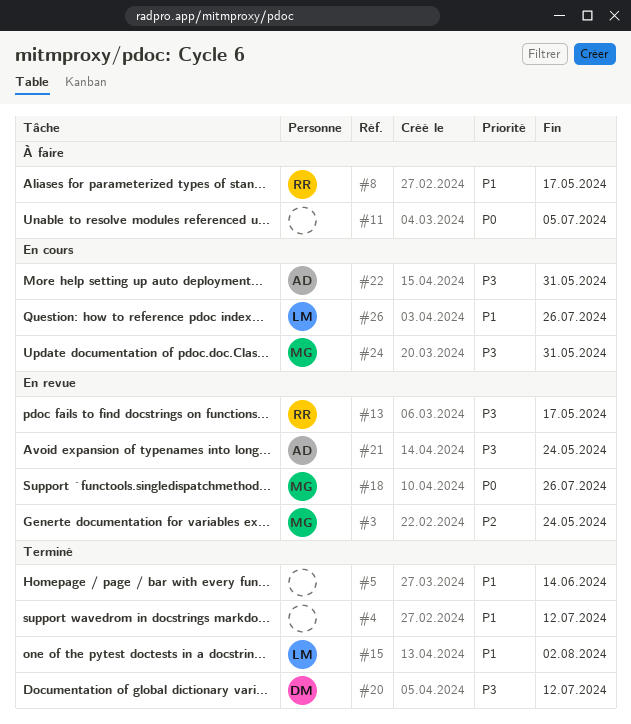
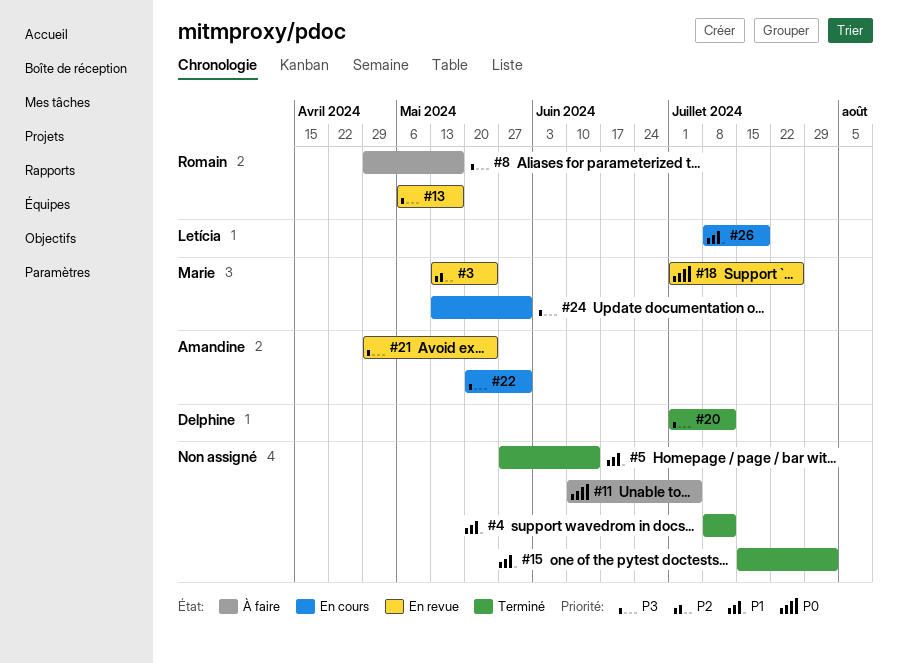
#8, priority: P1 -> P3
#15, owner: Letícia -> none
#26, due: Jul 26 -> Jul 19

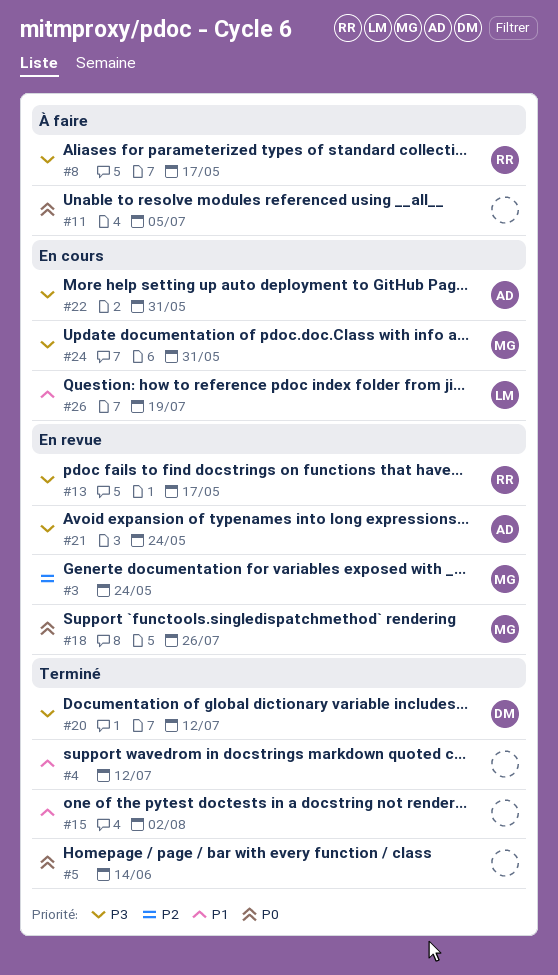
#5, priority: P1 -> P0

